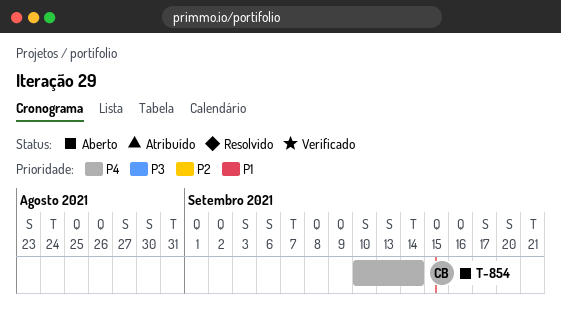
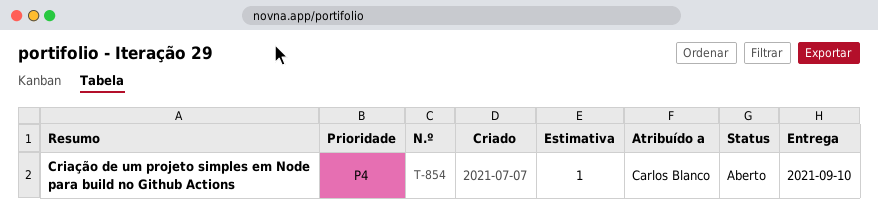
T-854, due: Sep 14 -> Sep 10

